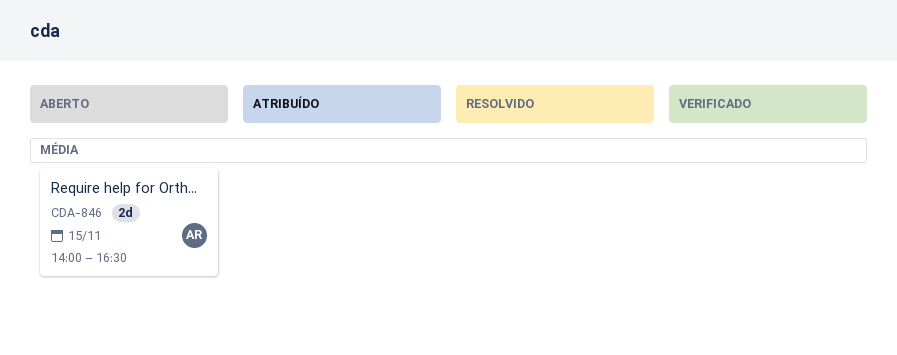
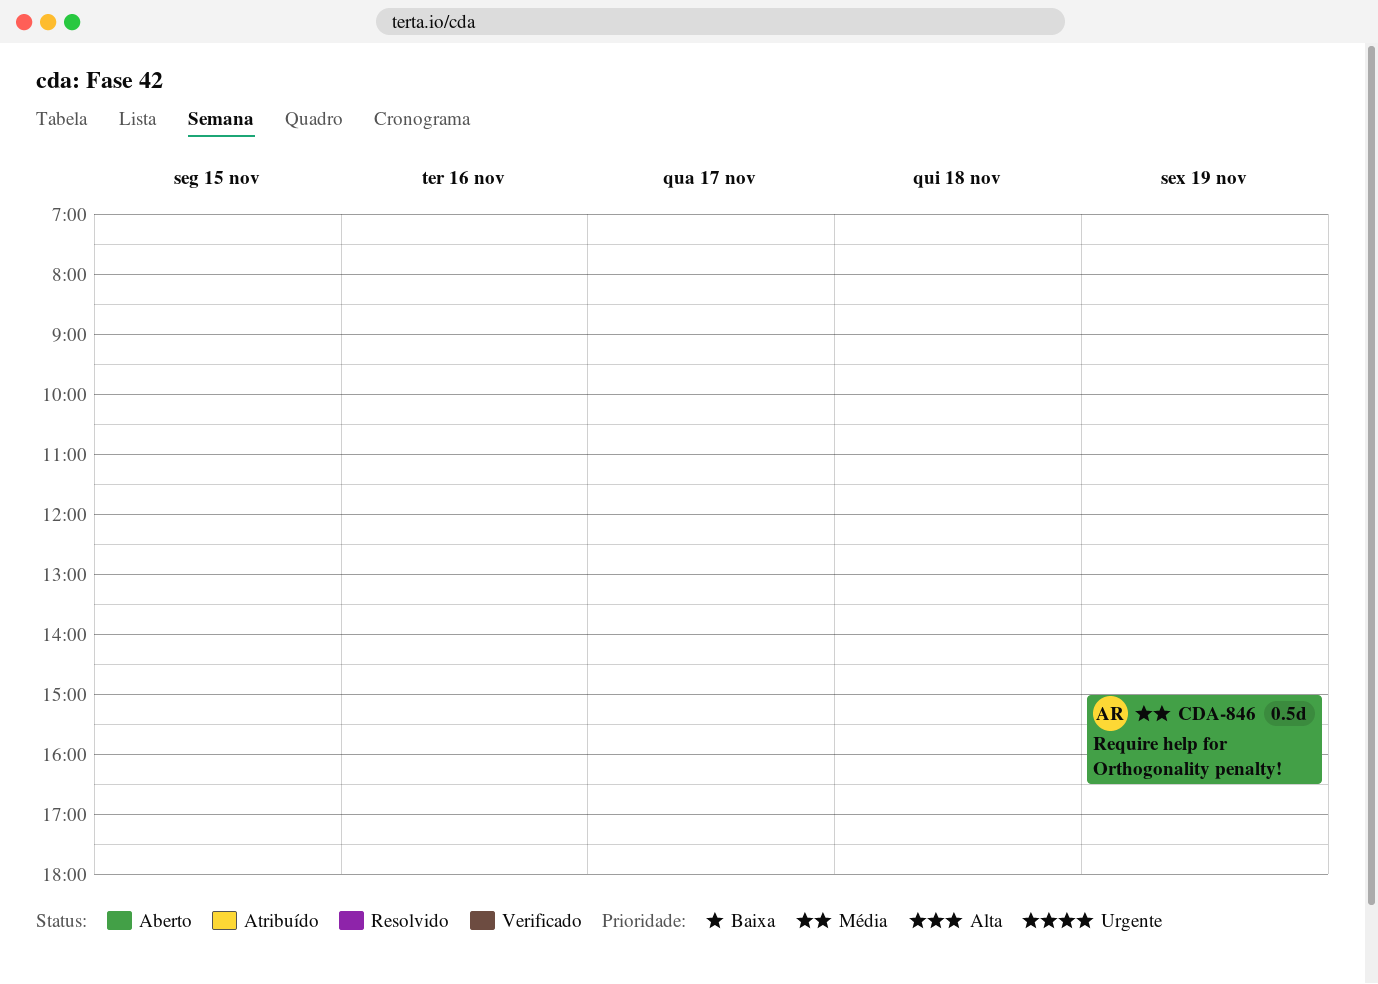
CDA-846, estimate: 2d -> 0.5d
CDA-846, day: Nov 15 -> Nov 19
CDA-846, begins: 14:00 -> 15:00

